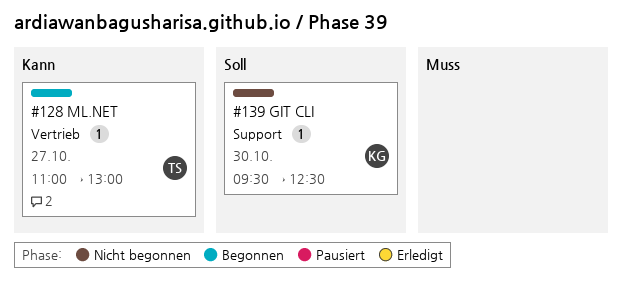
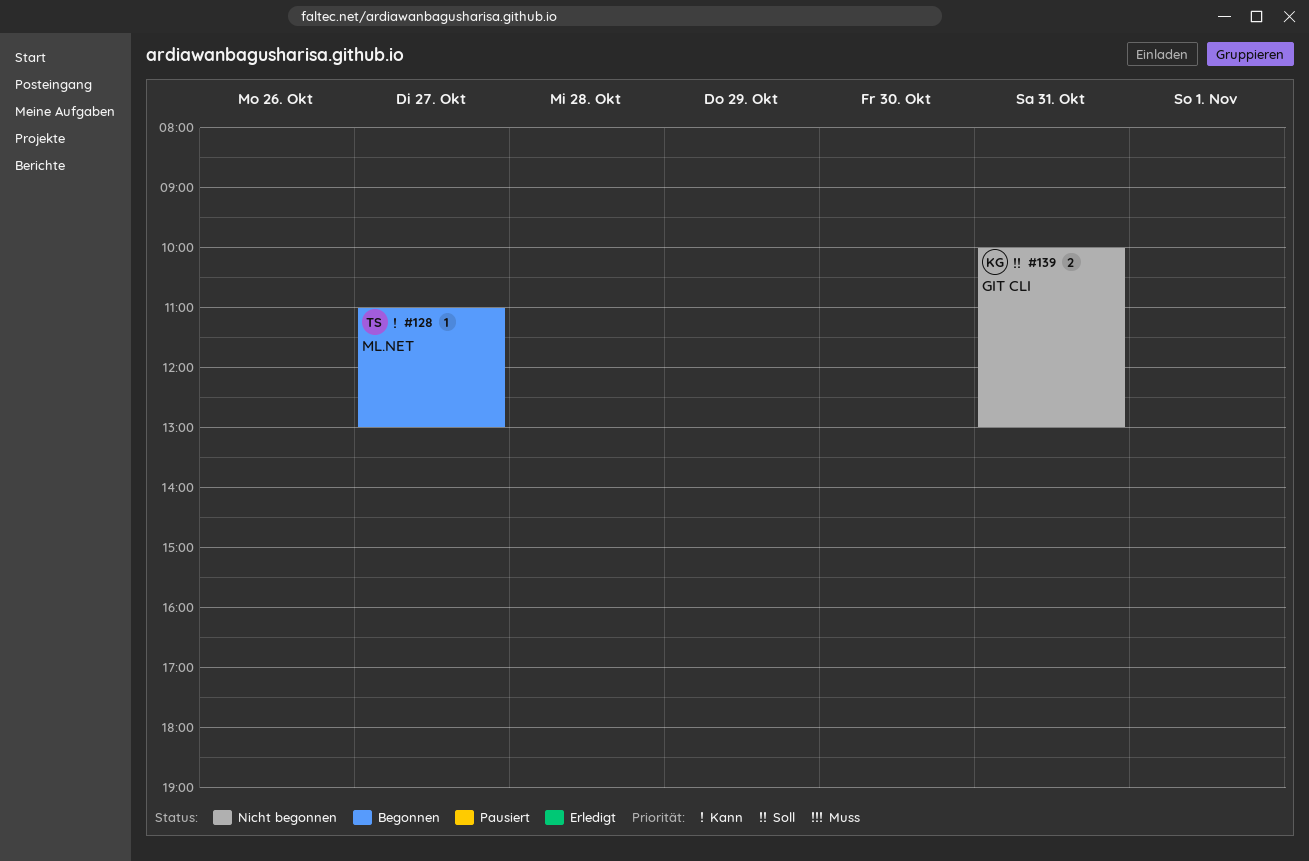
#139, estimate: 1 -> 2
#139, day: Oct 30 -> Oct 31
#139, begins: 09:30 -> 10:00
#139, ends: 12:30 -> 13:00

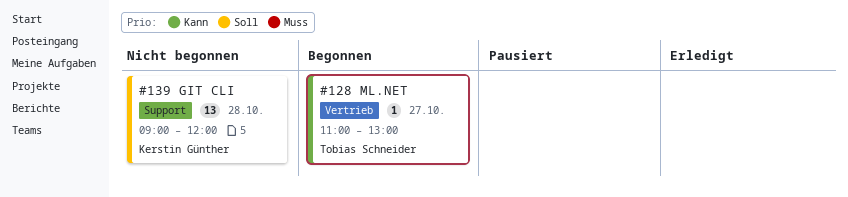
#139, estimate: 2 -> 13
#139, day: Oct 31 -> Oct 28
#139, begins: 10:00 -> 09:00
#139, ends: 13:00 -> 12:00

